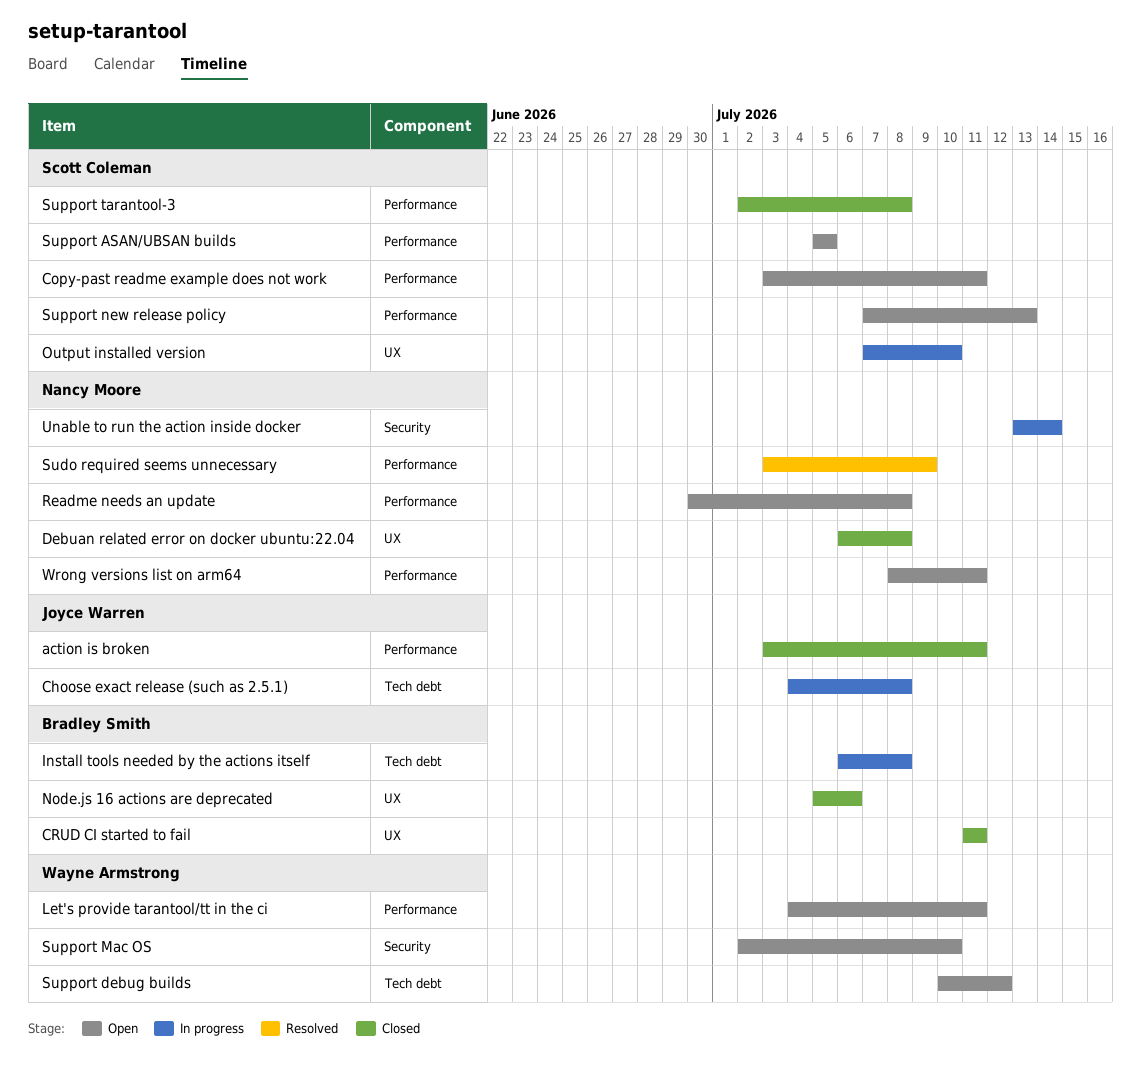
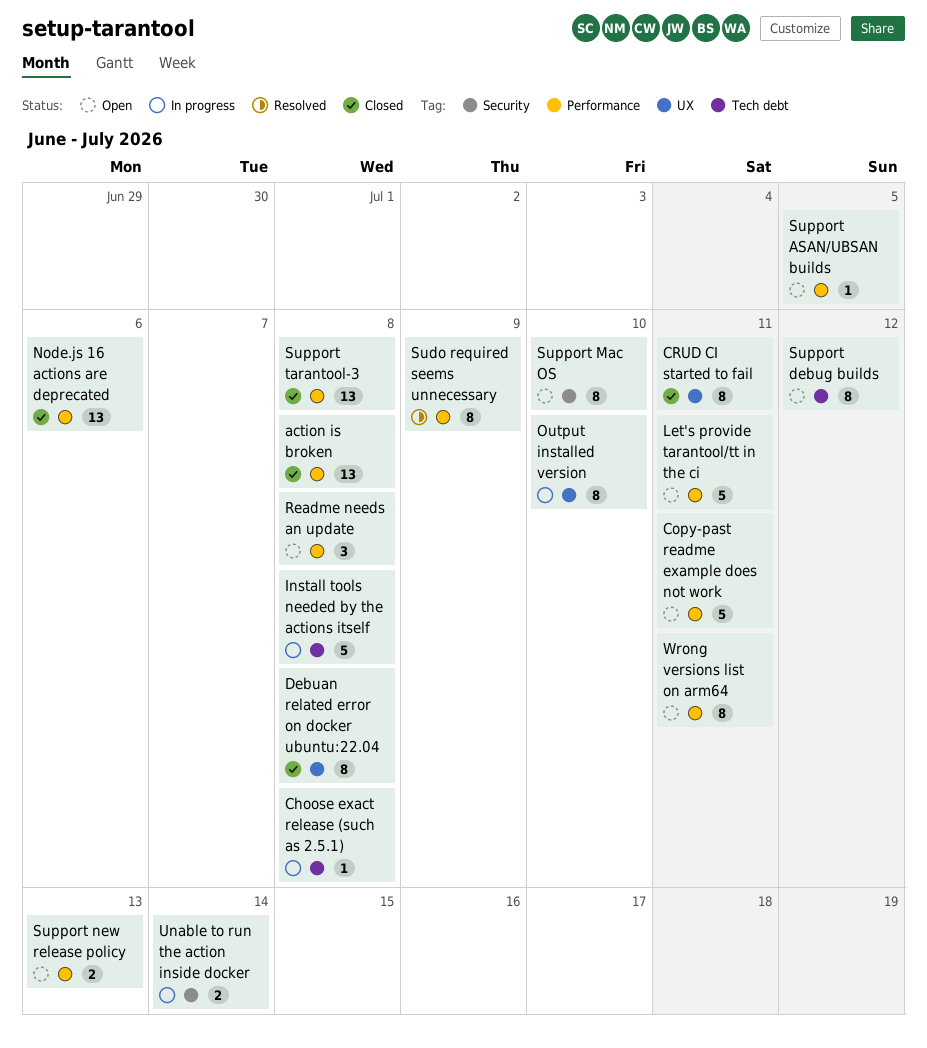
action is broken, due: Jul 11 -> Jul 8
Node.js 16 actions are deprecated, label: UX -> Performance

